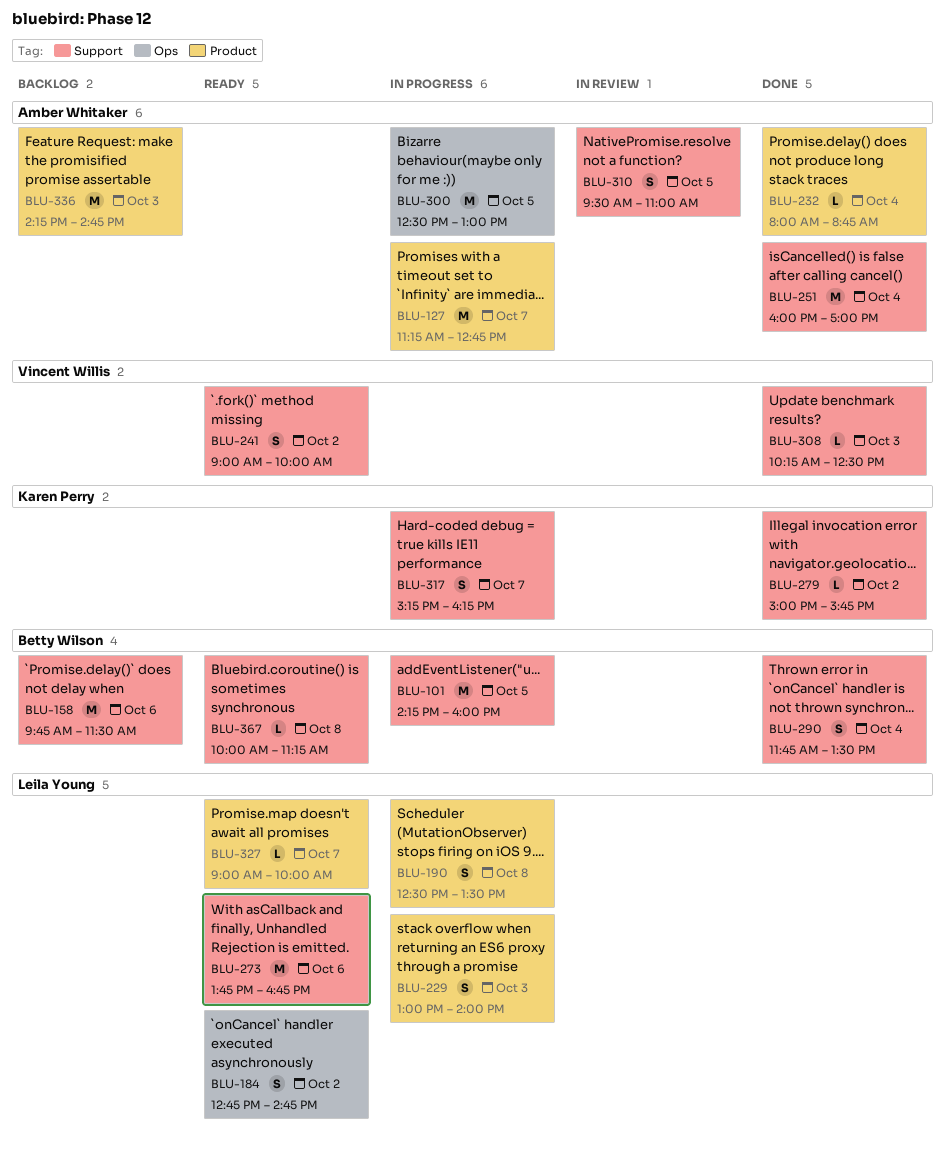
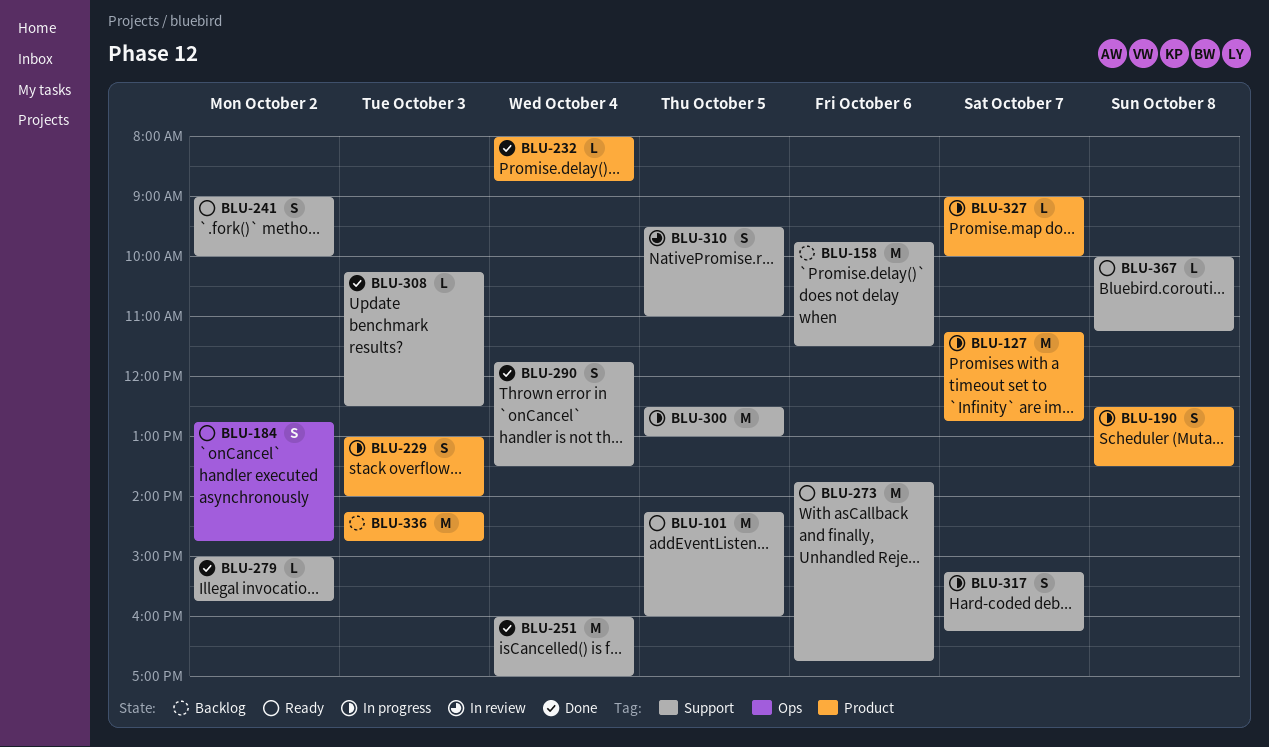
BLU-101, status: In progress -> Ready
BLU-300, label: Ops -> Support
BLU-327, status: Ready -> In progress

